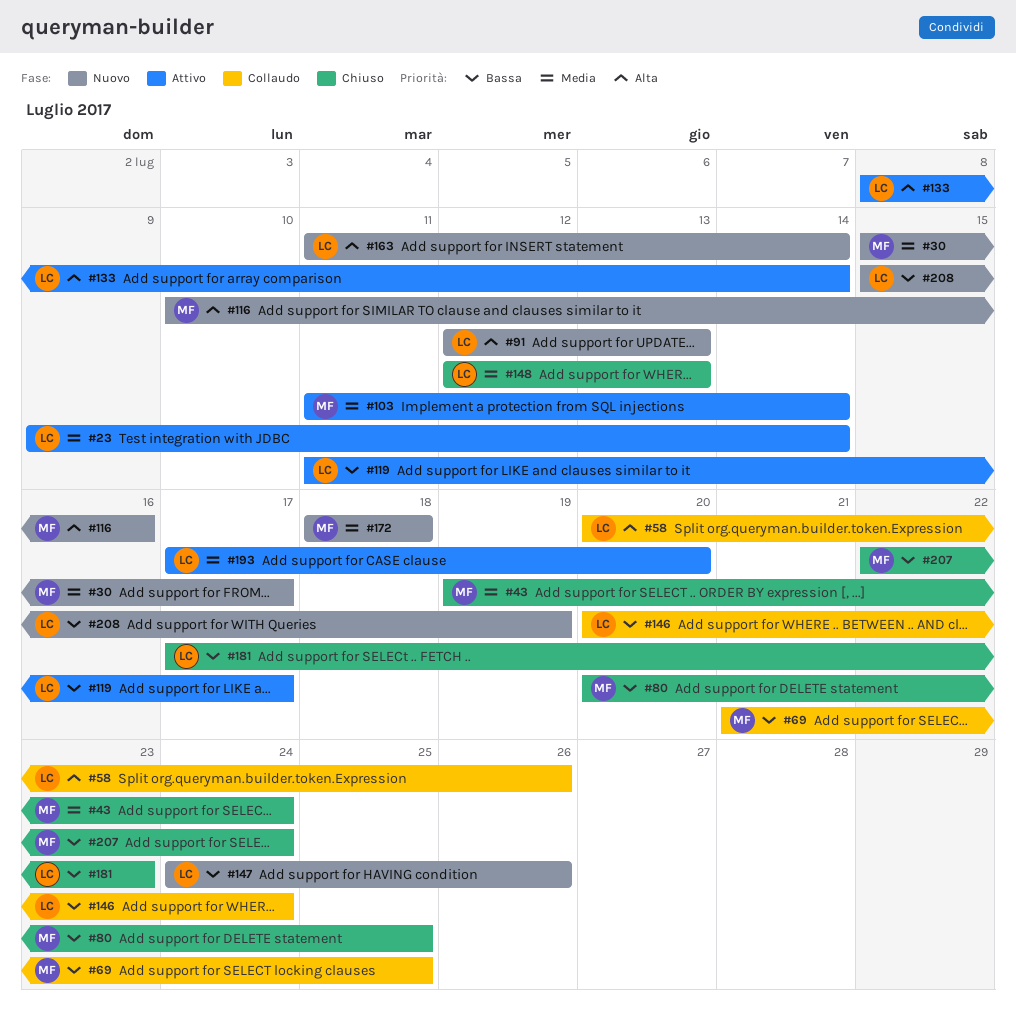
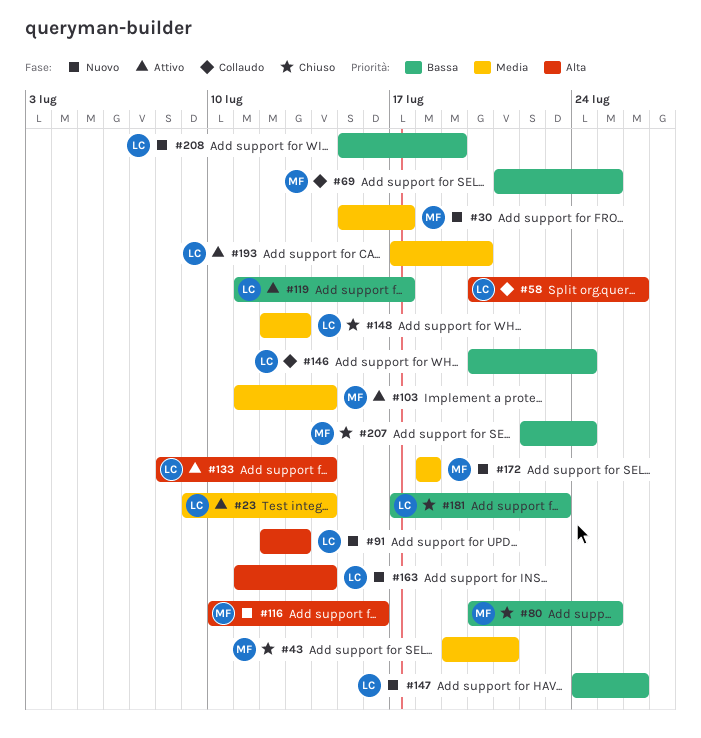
#43, due: Jul 24 -> Jul 21

